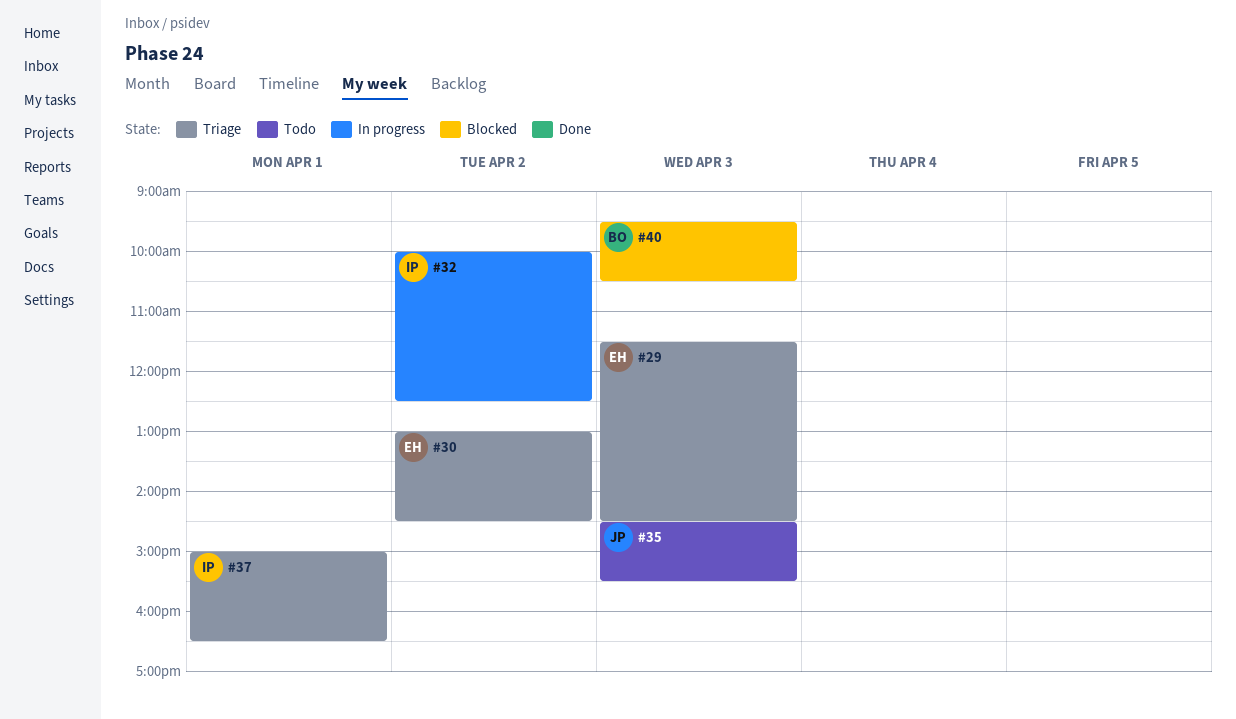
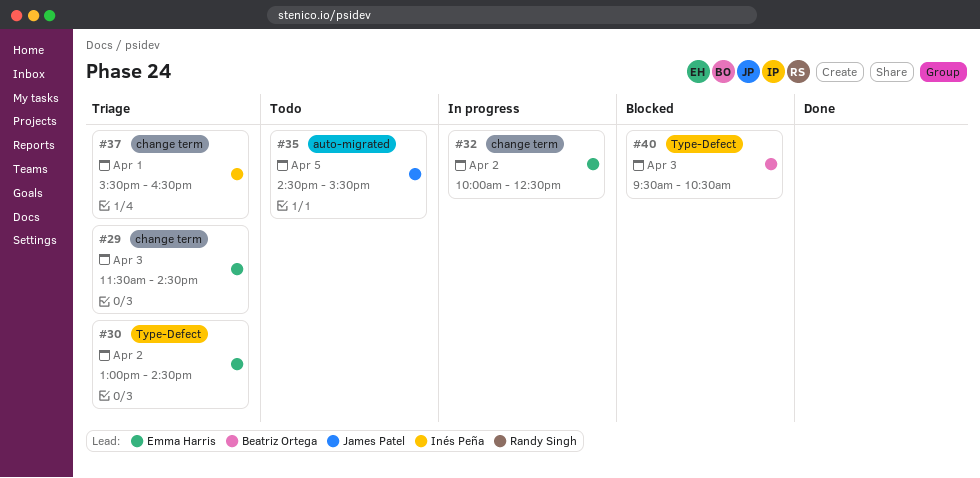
#32, owner: Inés Peña -> Emma Harris
#35, day: Apr 3 -> Apr 5
#37, begins: 15:00 -> 15:30

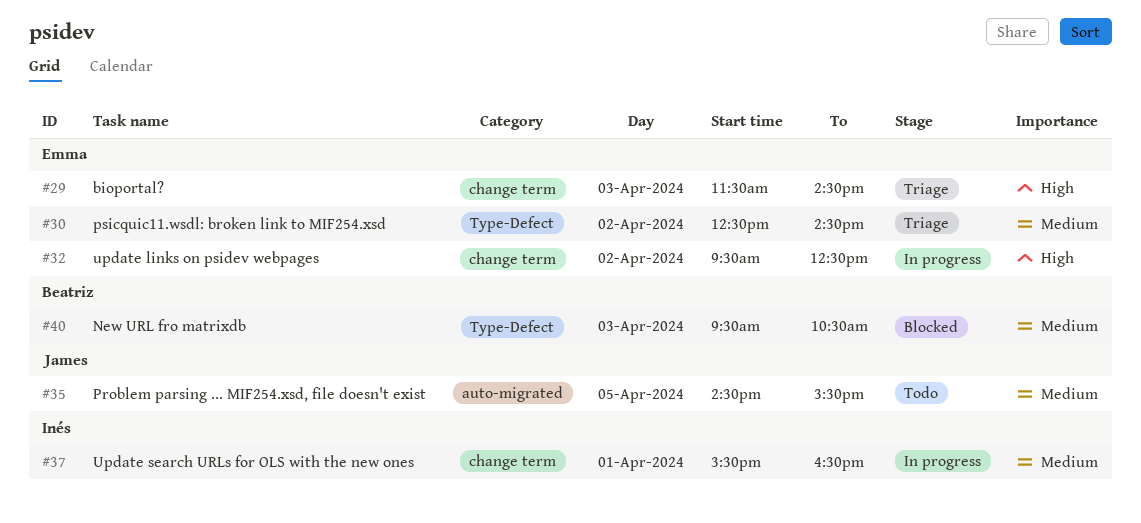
#30, begins: 13:00 -> 12:30
#32, begins: 10:00 -> 09:30
#37, status: Triage -> In progress

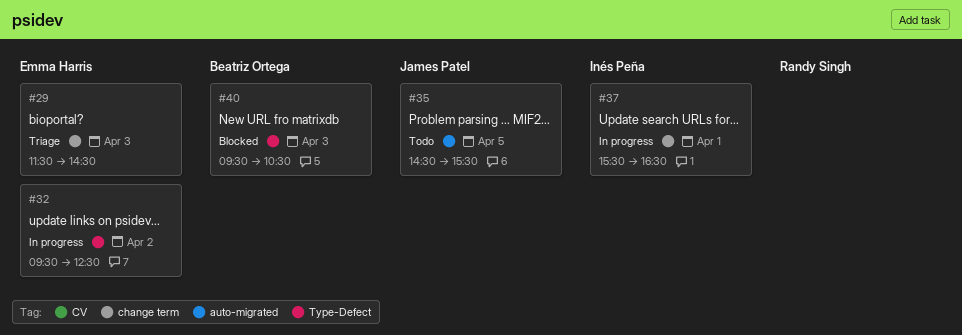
#30: present -> none
#32, label: change term -> Type-Defect

